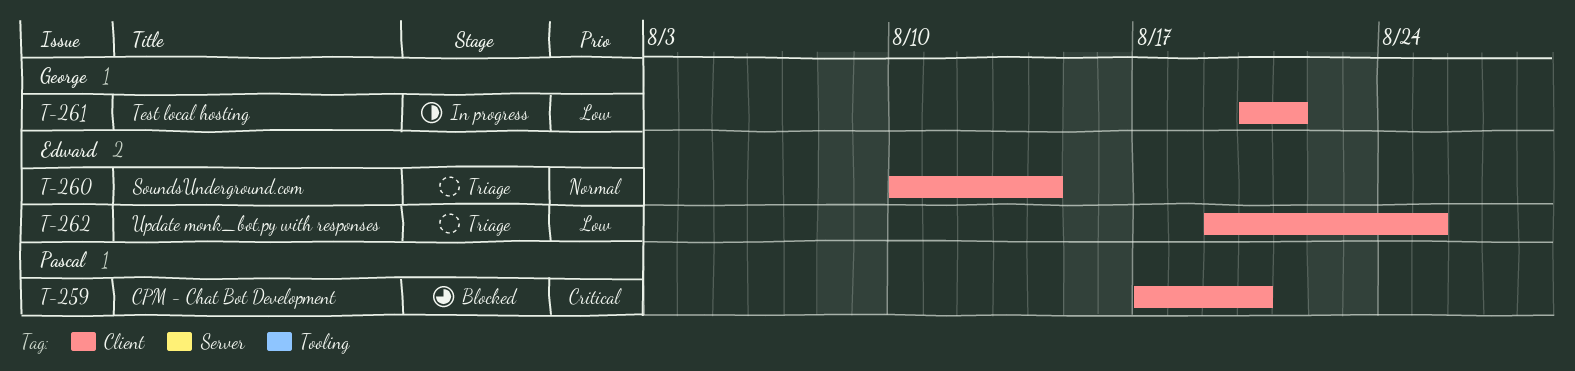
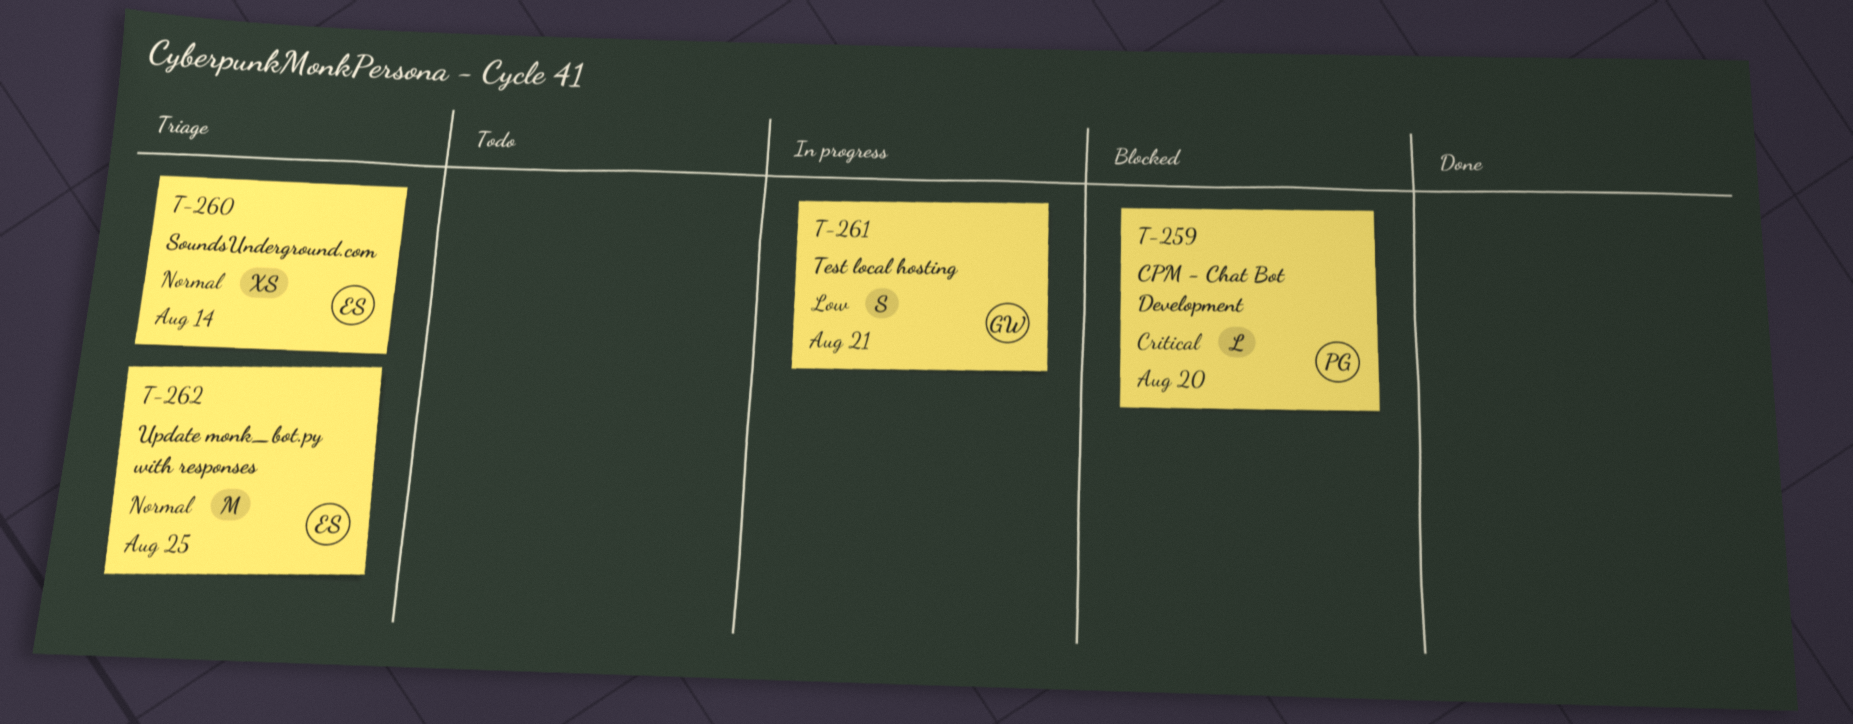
T-262, priority: Low -> Normal

